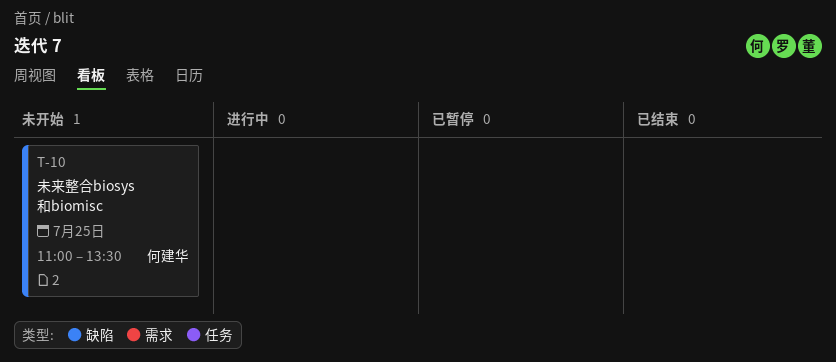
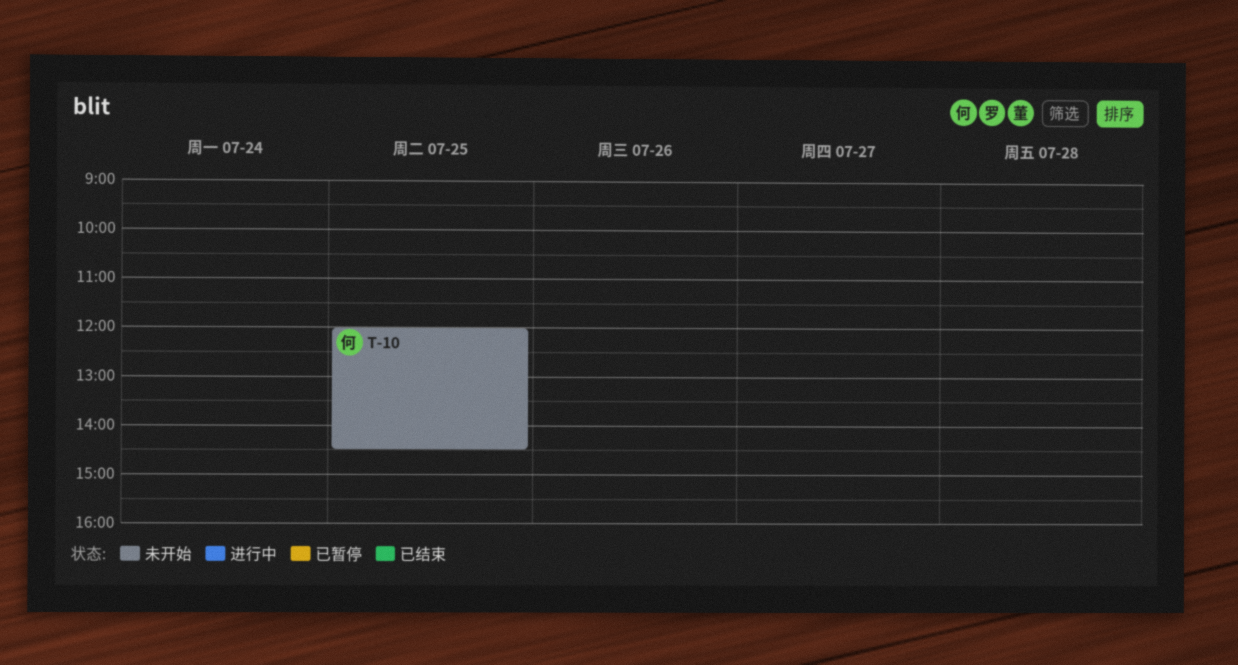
T-10, begins: 11:00 -> 12:00
T-10, ends: 13:30 -> 14:30

